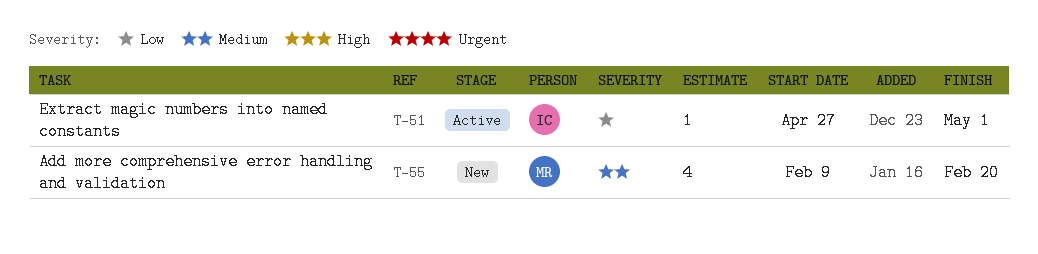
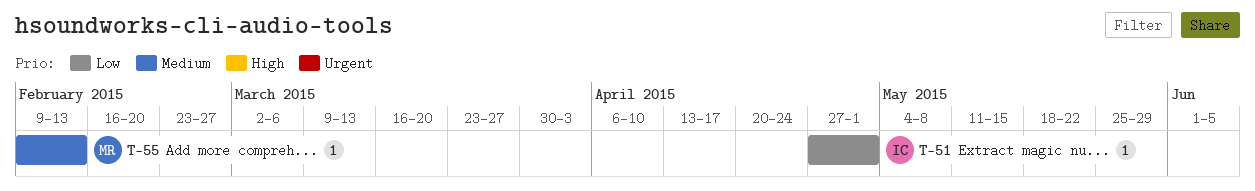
T-55, estimate: 4 -> 1
T-55, due: Feb 20 -> Feb 13

